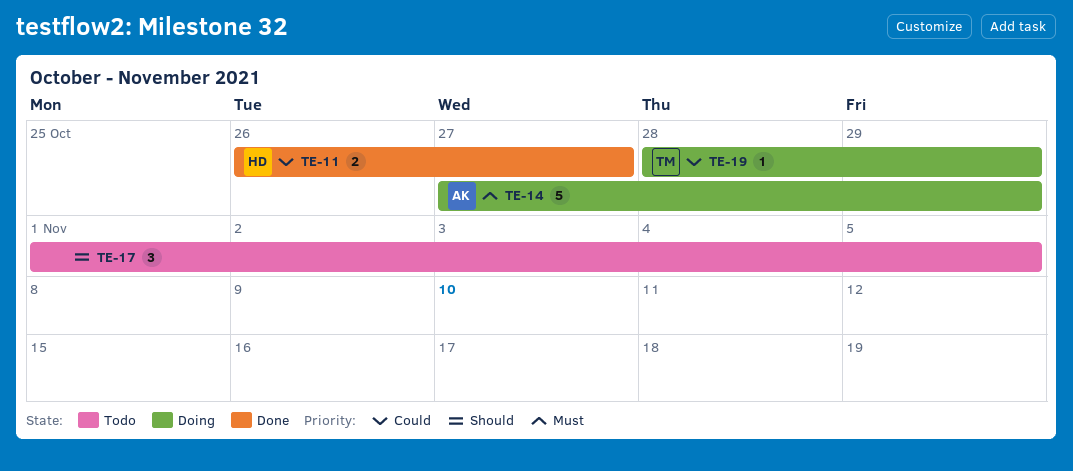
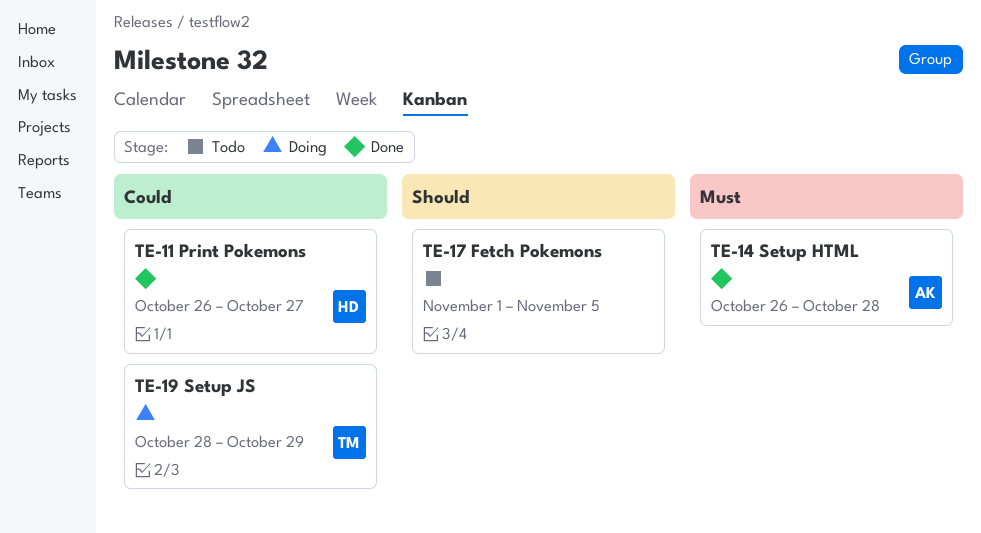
TE-14, status: Doing -> Done
TE-14, start: Oct 27 -> Oct 26
TE-14, due: Oct 29 -> Oct 28

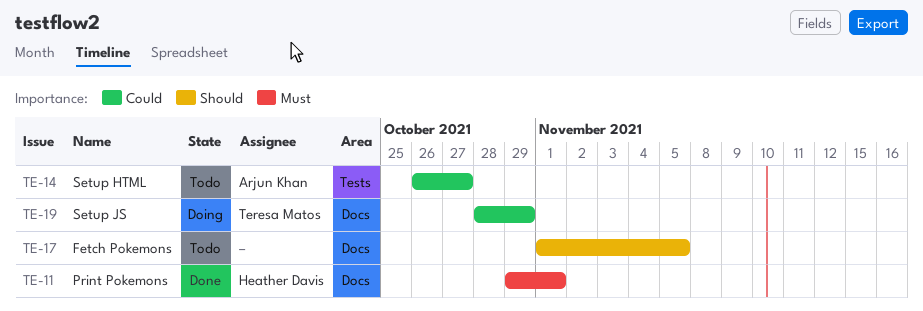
TE-11, priority: Could -> Must
TE-11, start: Oct 26 -> Oct 29
TE-11, due: Oct 27 -> Nov 1
TE-14, status: Done -> Todo
TE-14, priority: Must -> Could
TE-14, due: Oct 28 -> Oct 27

